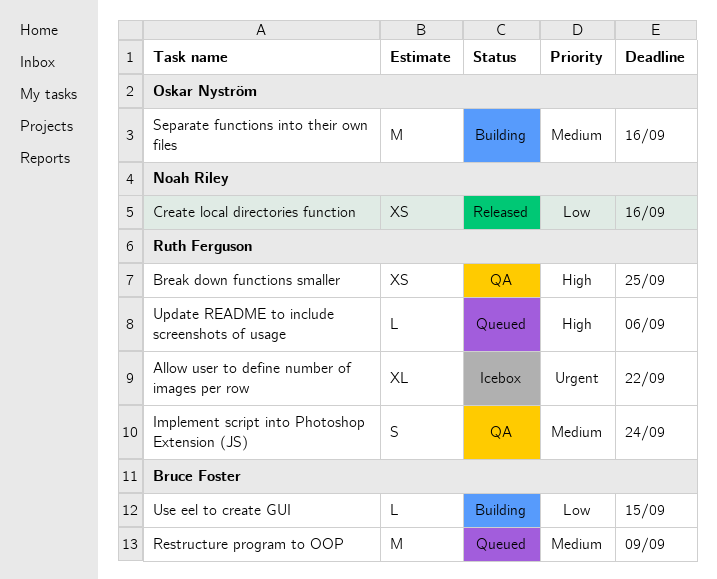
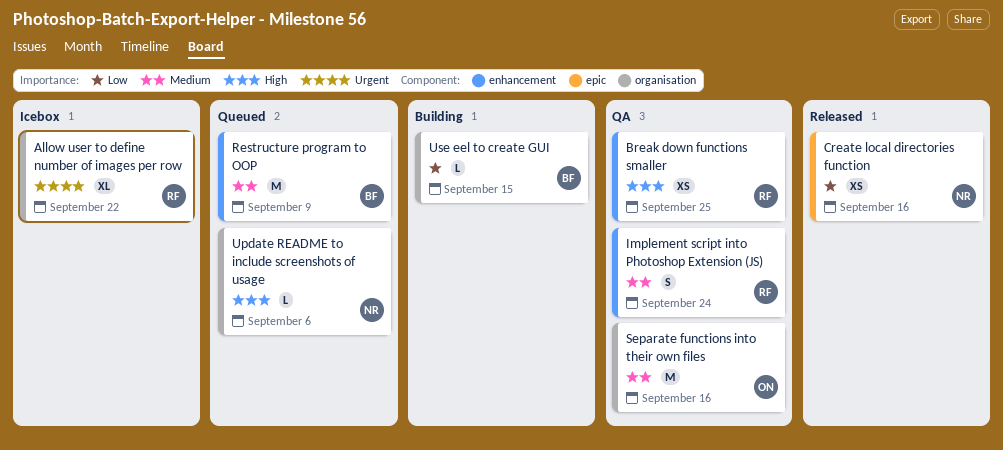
Separate functions into their own files, status: Building -> QA
Update README to include screenshots of usage, owner: Ruth Ferguson -> Noah Riley

